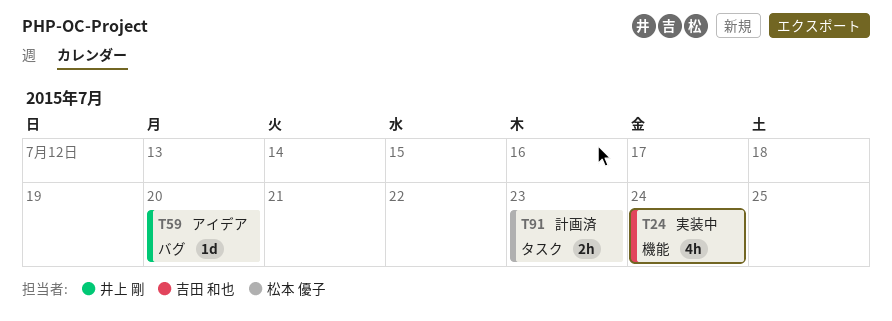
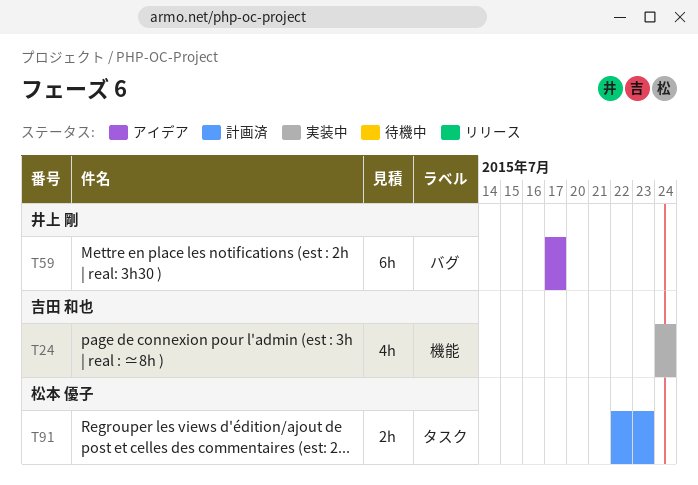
T59, estimate: 1d -> 6h
T59, due: Jul 20 -> Jul 17

